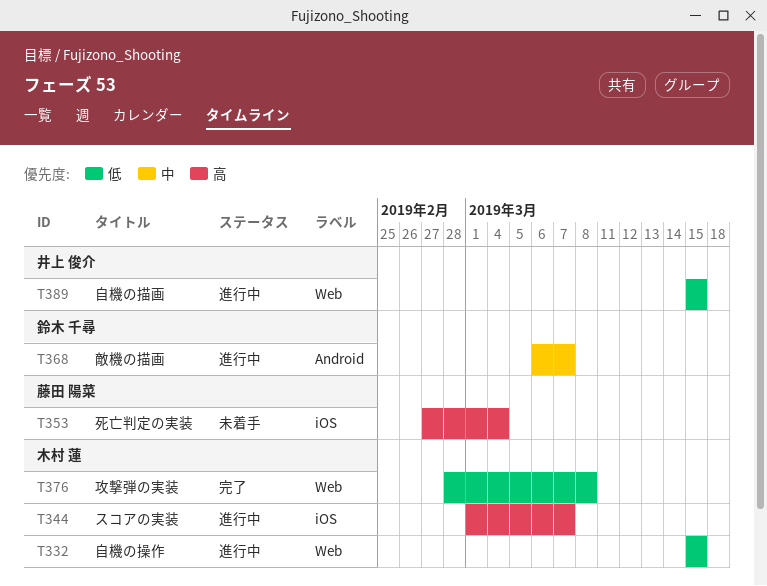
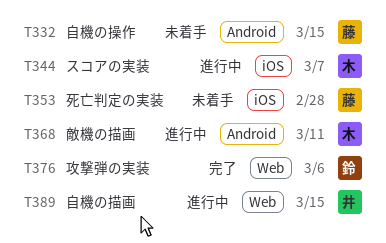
T332, status: 進行中 -> 未着手
T332, owner: 木村 蓮 -> 藤田 陽菜
T332, label: Web -> Android
T353, due: Mar 4 -> Feb 28
T368, owner: 鈴木 千尋 -> 木村 蓮
T368, due: Mar 7 -> Mar 11
T376, owner: 木村 蓮 -> 鈴木 千尋
T376, due: Mar 8 -> Mar 6

